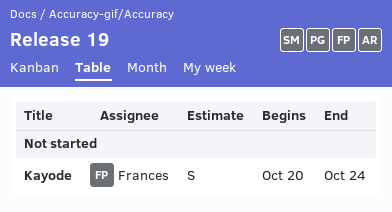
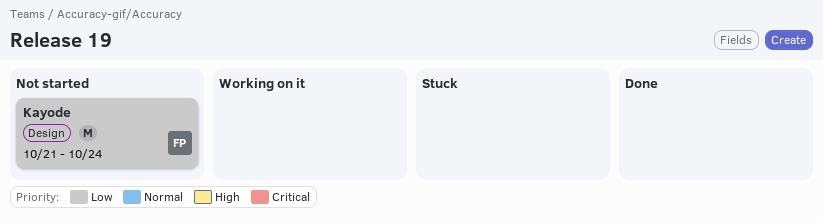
Kayode, estimate: S -> M
Kayode, start: Oct 20 -> Oct 21

